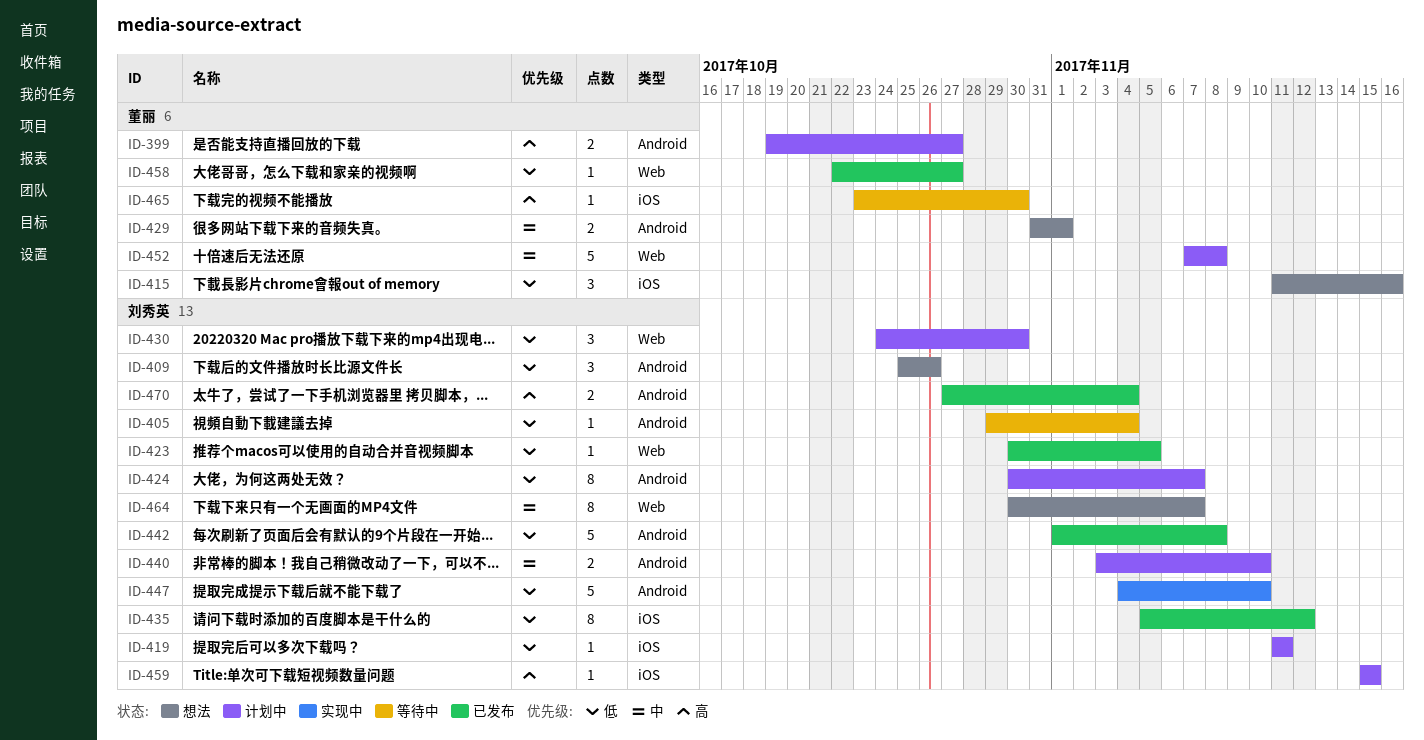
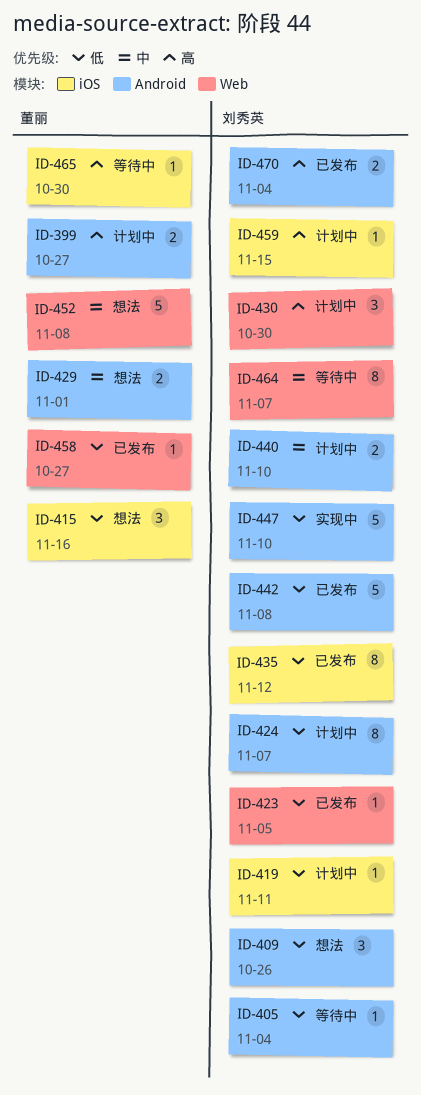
ID-430, priority: 低 -> 高
ID-452, status: 计划中 -> 想法
ID-464, status: 想法 -> 等待中

